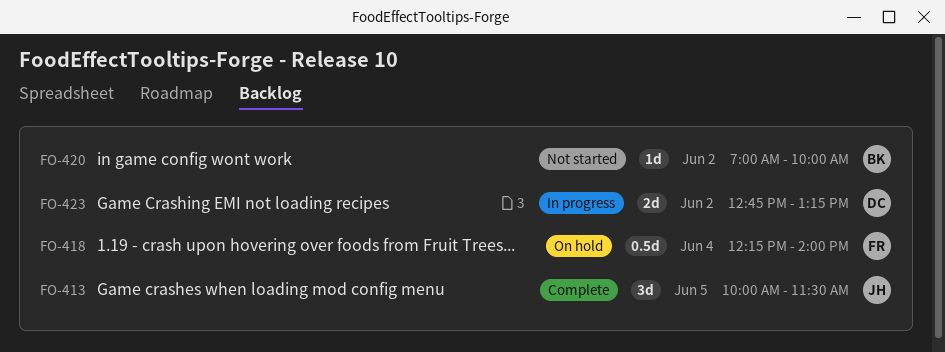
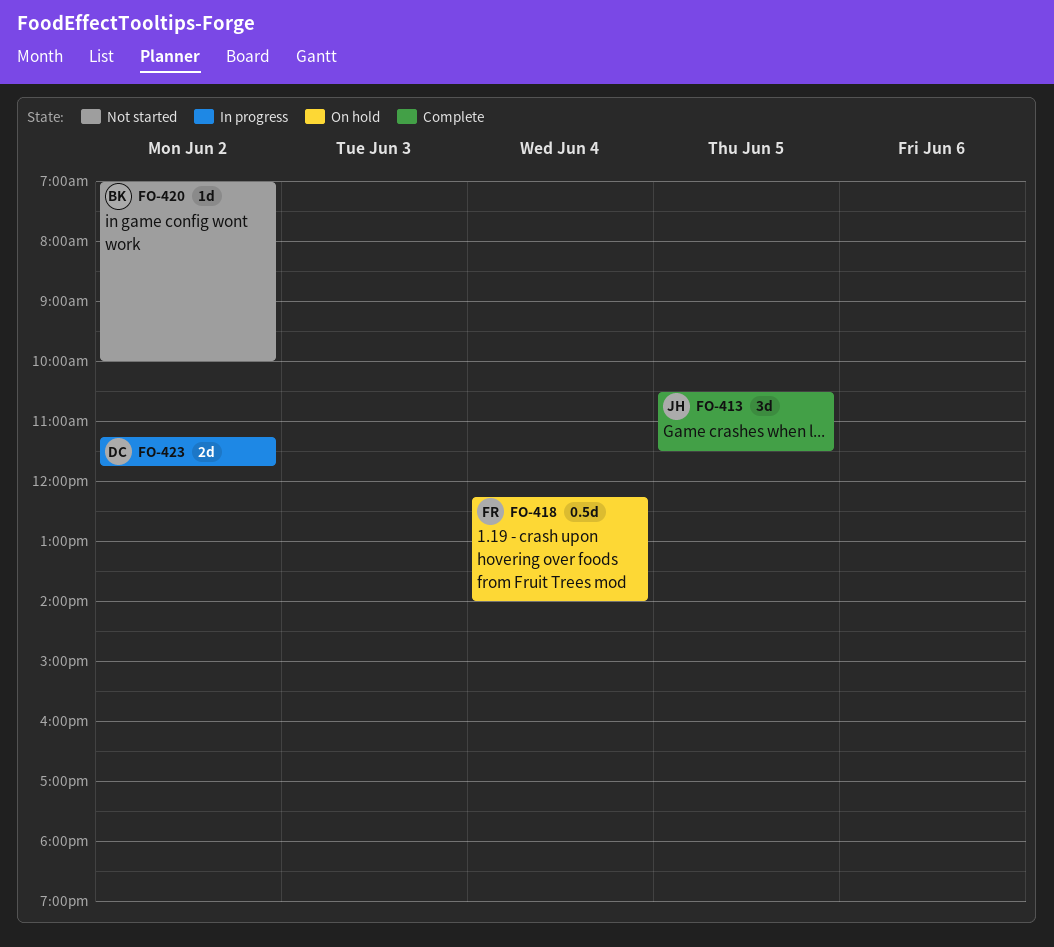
FO-413, begins: 10:00 -> 10:30
FO-423, begins: 12:45 -> 11:15
FO-423, ends: 13:15 -> 11:45

